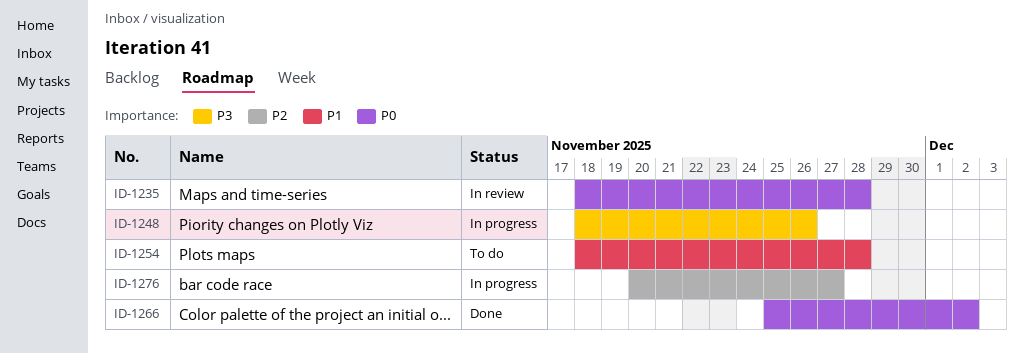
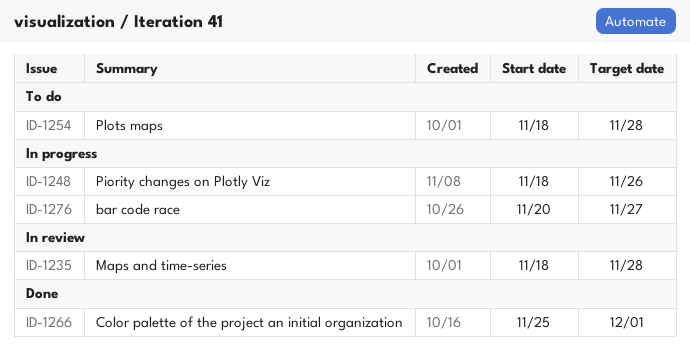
ID-1266, due: Dec 2 -> Dec 1

